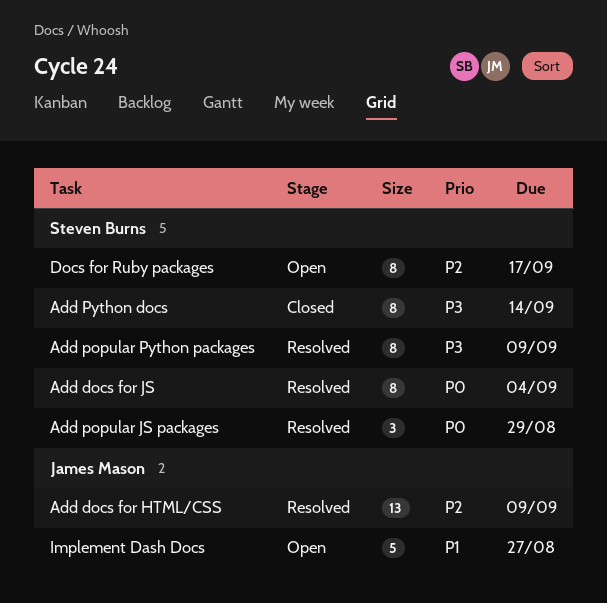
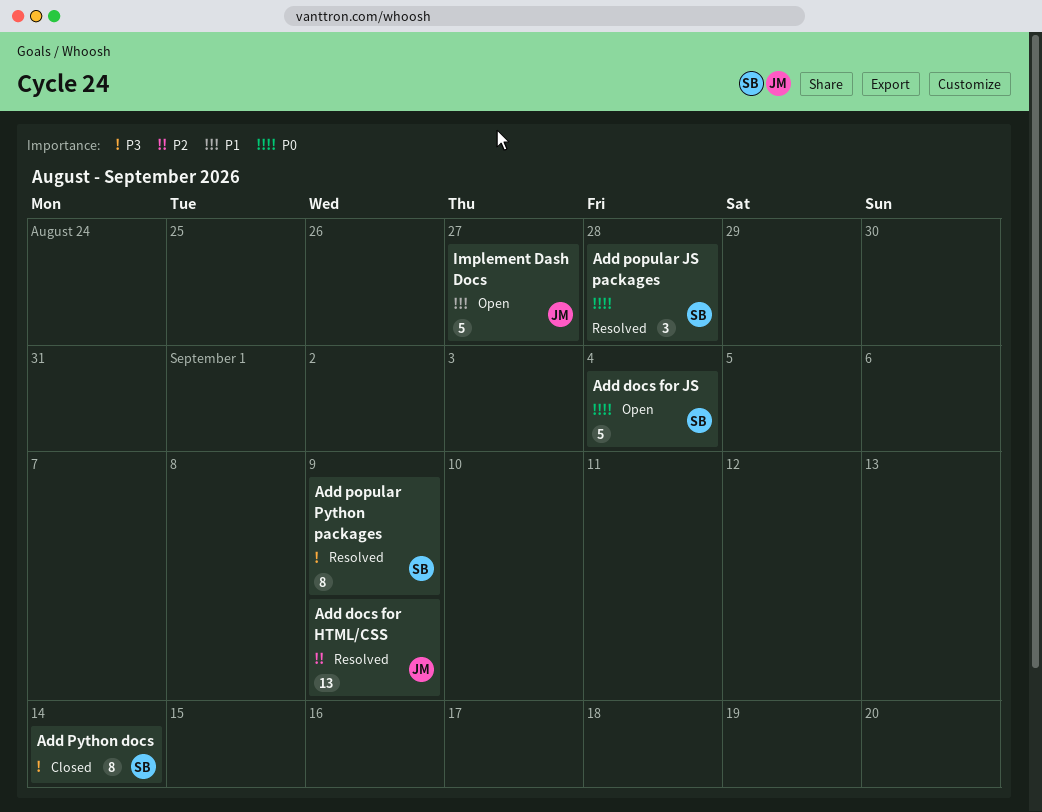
Add docs for JS, status: Resolved -> Open
Add docs for JS, estimate: 8 -> 5
Add popular JS packages, due: Aug 29 -> Aug 28
Docs for Ruby packages: present -> none

